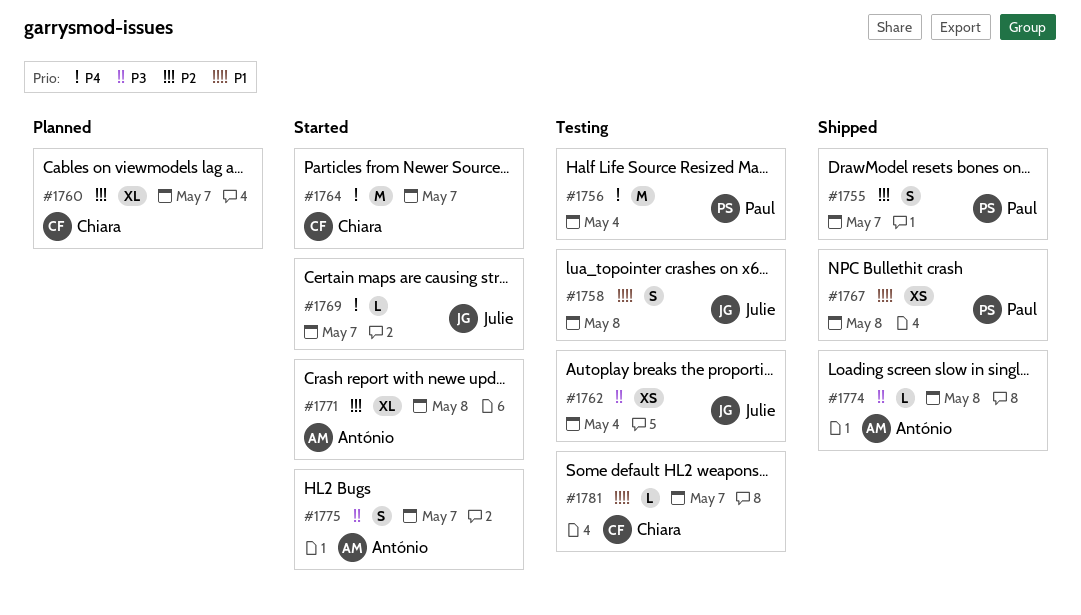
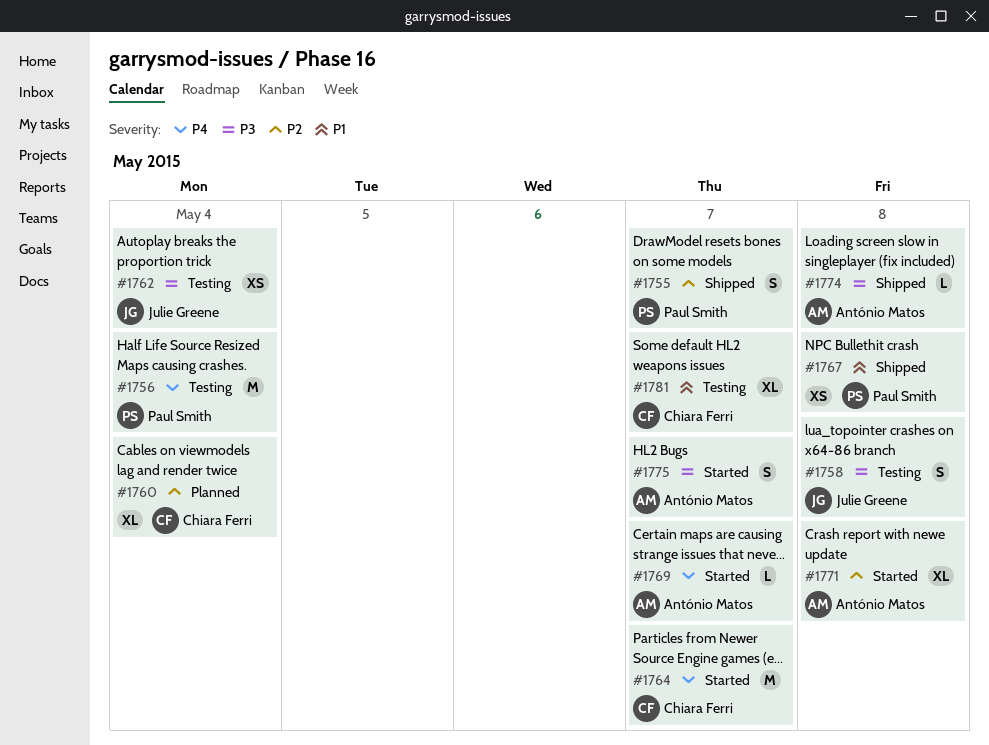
#1758, priority: P1 -> P3
#1760, due: May 7 -> May 4
#1769, owner: Julie Greene -> António Matos
#1781, estimate: L -> XL

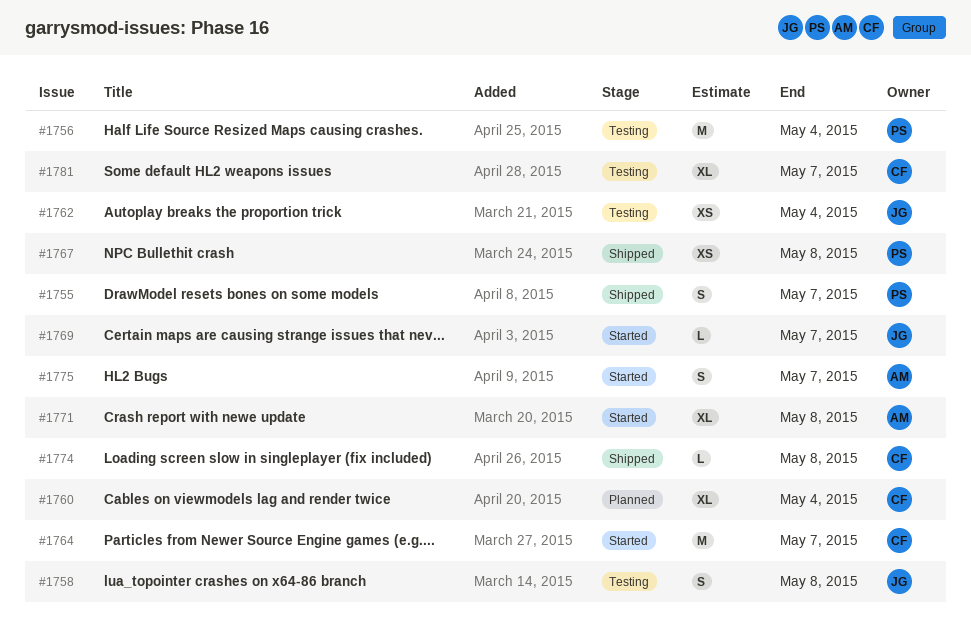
#1769, owner: António Matos -> Julie Greene
#1774, owner: António Matos -> Chiara Ferri

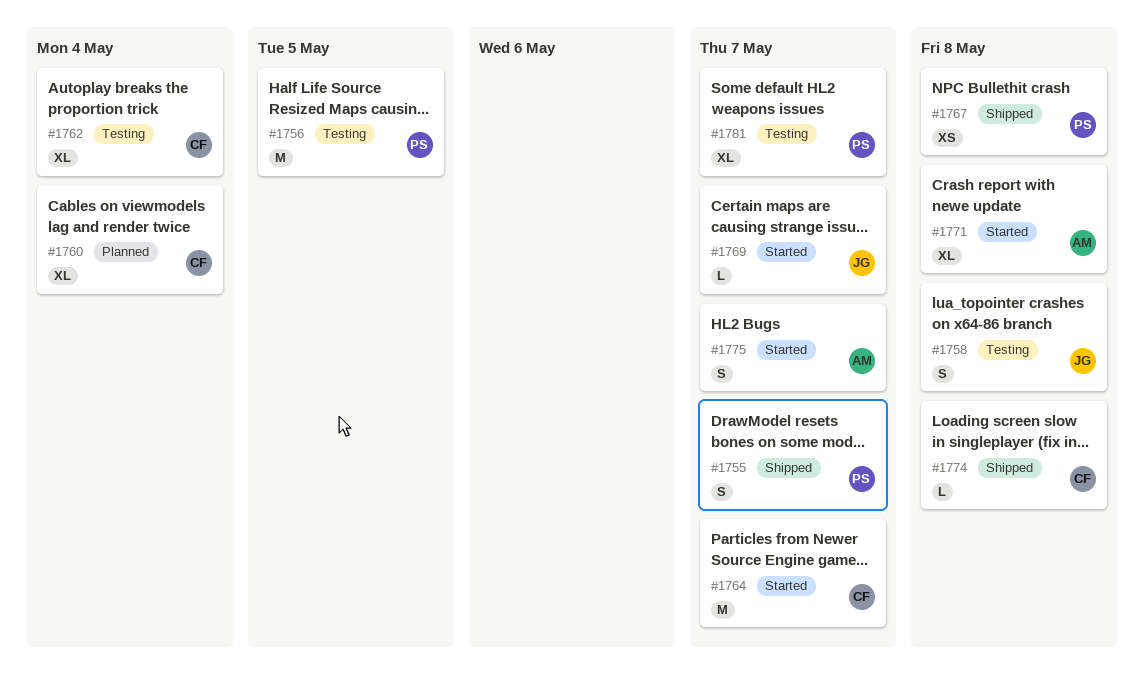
#1756, due: May 4 -> May 5
#1762, owner: JG -> CF
#1762, estimate: XS -> XL
#1781, owner: CF -> PS

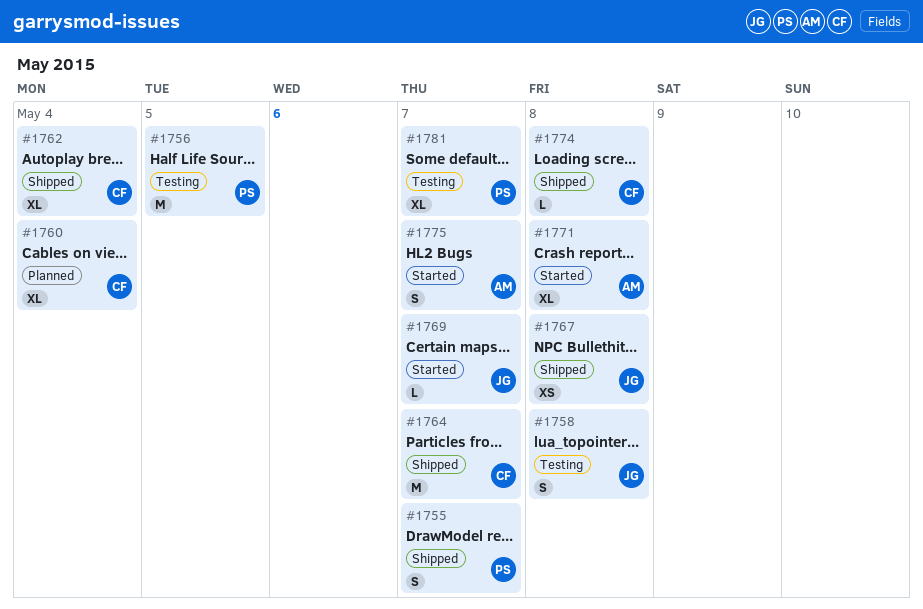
#1762, status: Testing -> Shipped
#1764, status: Started -> Shipped
#1767, owner: PS -> JG

